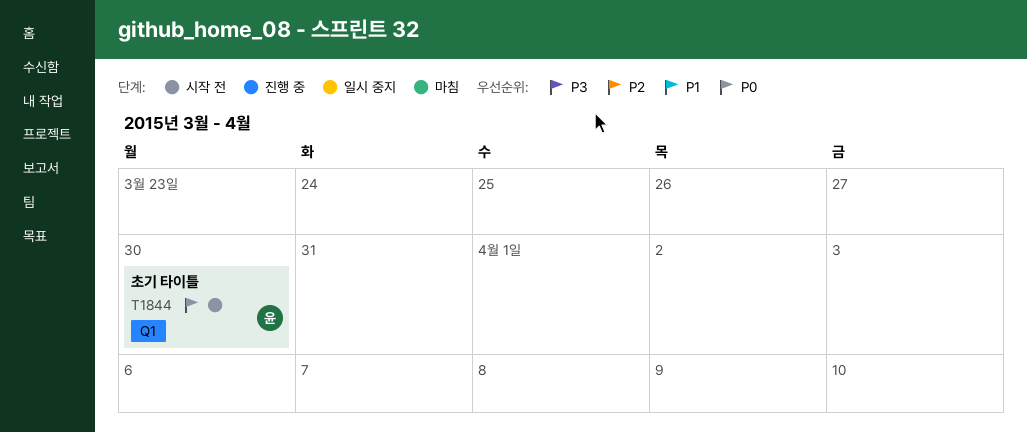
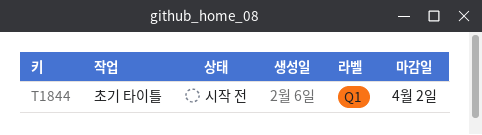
T1844, due: Mar 30 -> Apr 2

